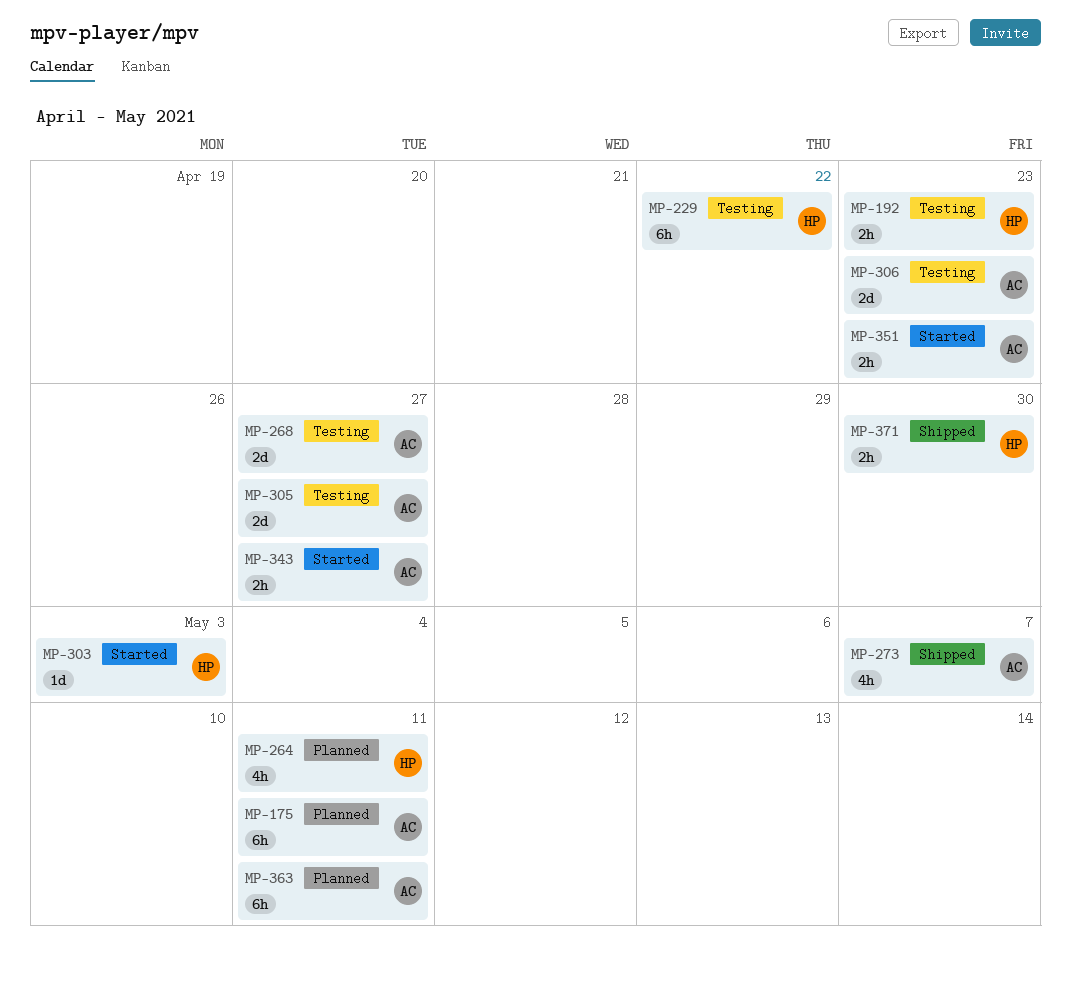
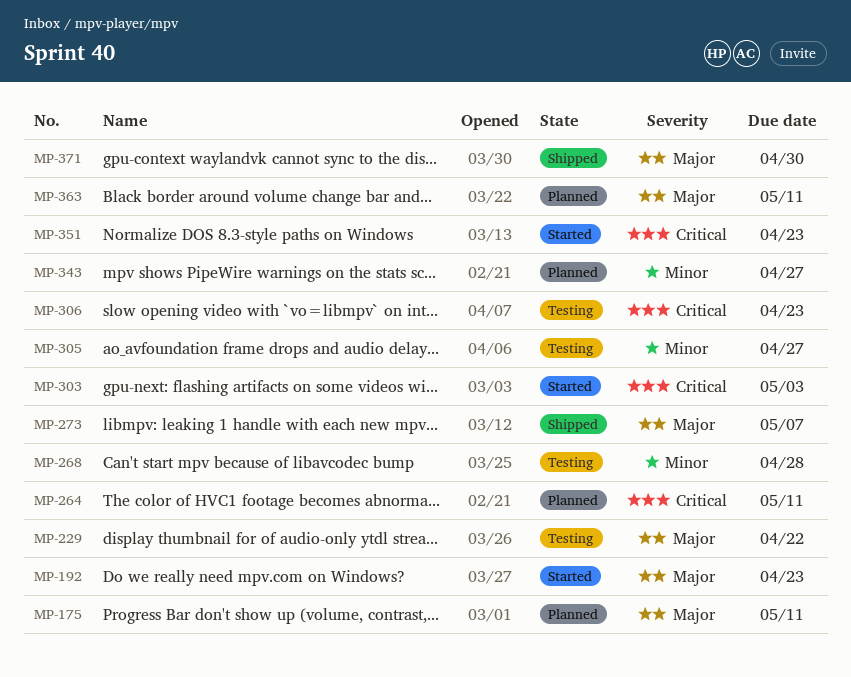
MP-192, status: Testing -> Started
MP-268, due: Apr 27 -> Apr 28
MP-343, status: Started -> Planned

